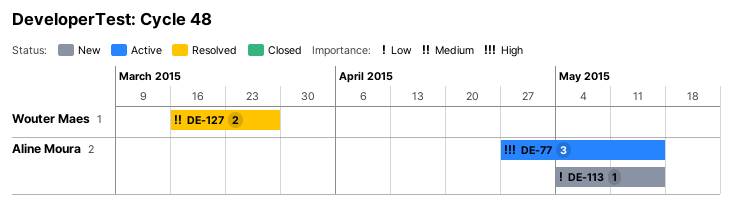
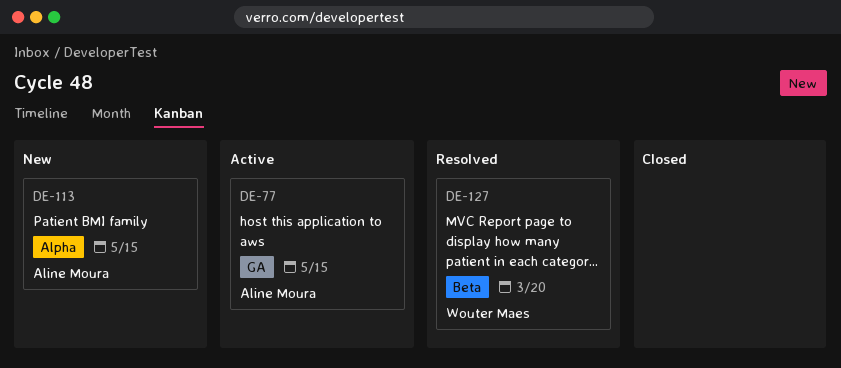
DE-127, due: Mar 27 -> Mar 20

